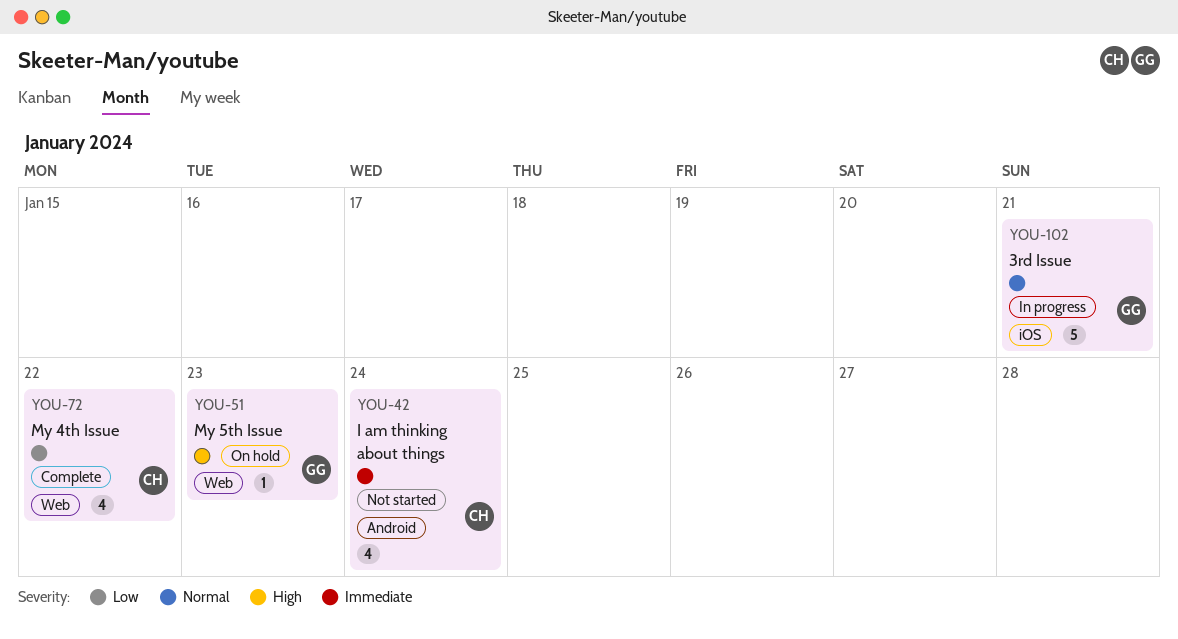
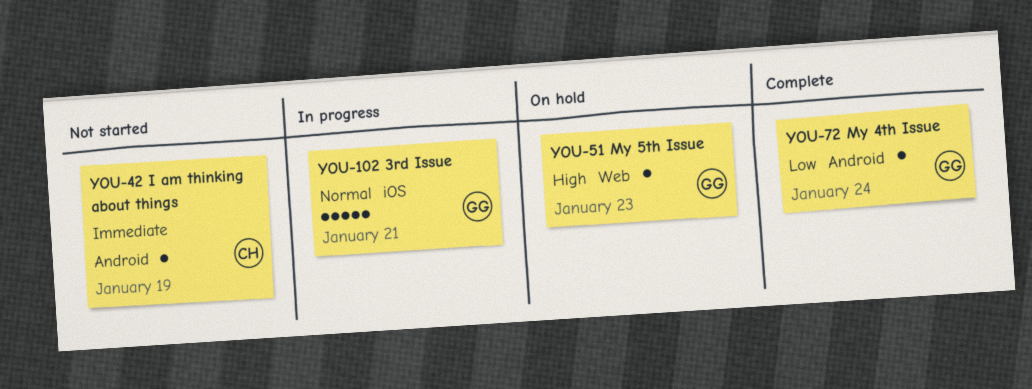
YOU-42, estimate: 4 -> 1
YOU-42, due: Jan 24 -> Jan 19
YOU-72, owner: CH -> GG
YOU-72, label: Web -> Android
YOU-72, estimate: 4 -> 1
YOU-72, due: Jan 22 -> Jan 24

